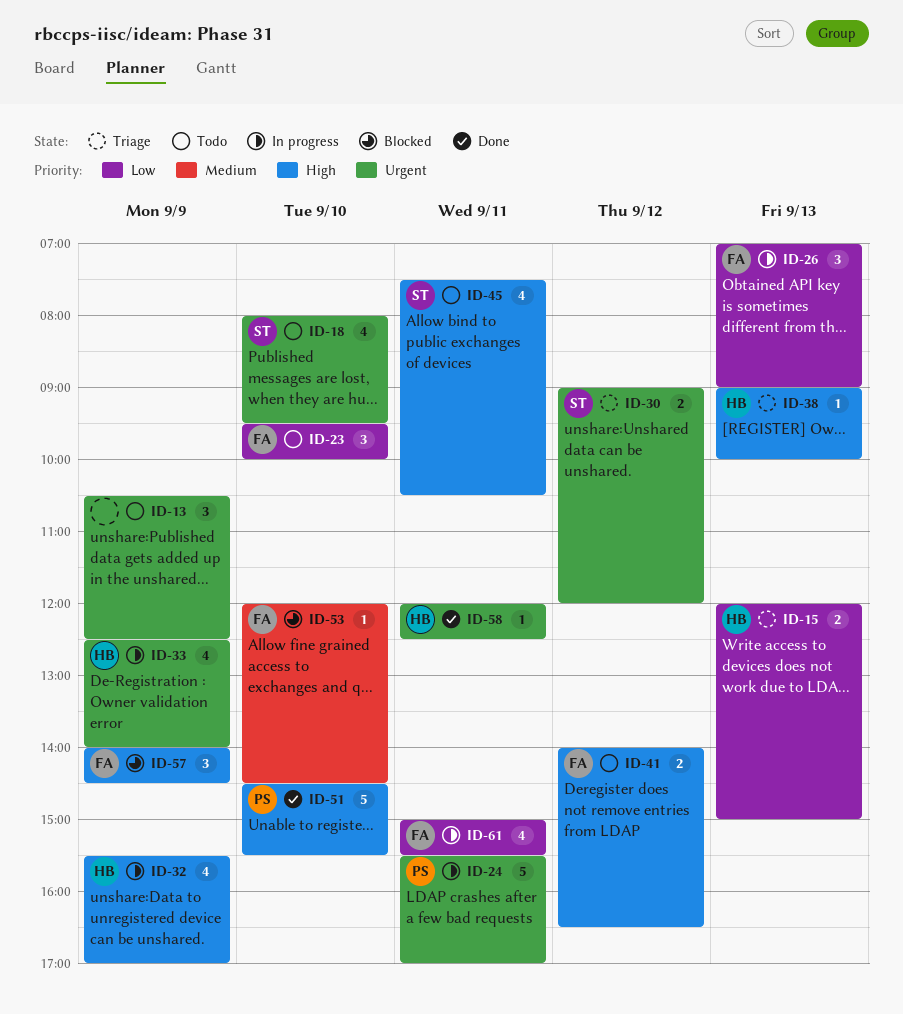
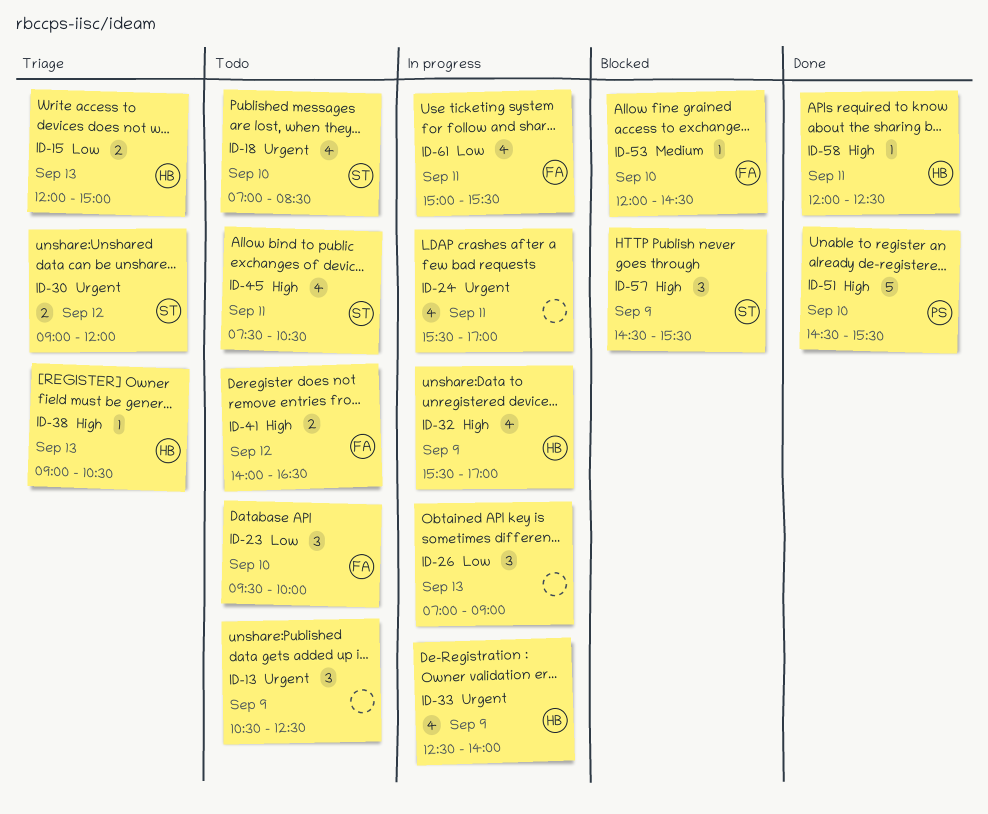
ID-18, begins: 08:00 -> 07:00
ID-18, ends: 09:30 -> 08:30
ID-24, owner: PS -> none
ID-24, estimate: 5 -> 4
ID-26, owner: FA -> none
ID-38, ends: 10:00 -> 10:30
ID-57, owner: FA -> ST
ID-57, begins: 14:00 -> 14:30
ID-57, ends: 14:30 -> 15:30
ID-58, priority: Urgent -> High

